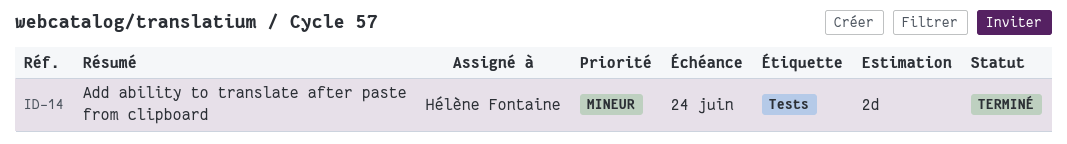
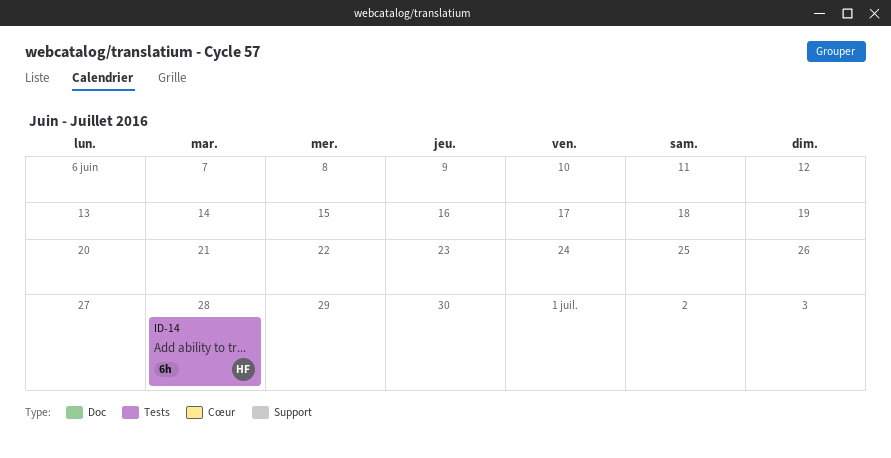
ID-14, estimate: 2d -> 6h
ID-14, due: Jun 24 -> Jun 28

